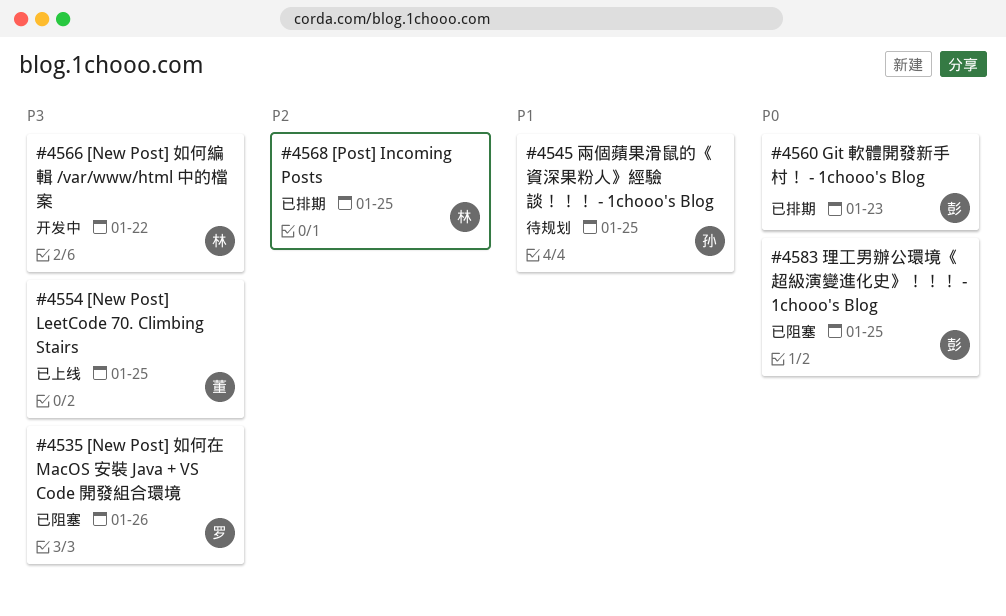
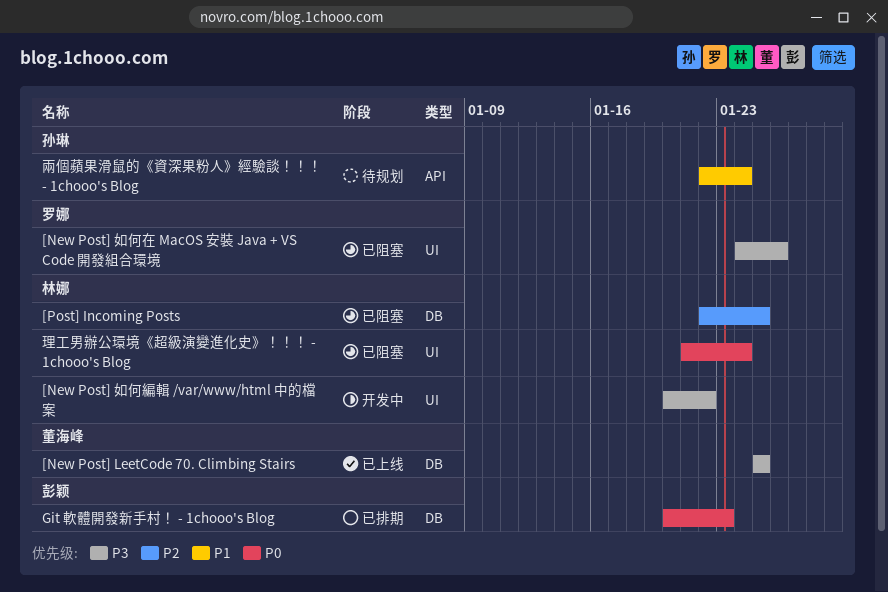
[Post] Incoming Posts, status: 已排期 -> 已阻塞
兩個蘋果滑鼠的《資深果粉人》經驗談！！！ - 1chooo's Blog, due: Jan 25 -> Jan 24
理工男辦公環境《超級演變進化史》！！！ - 1chooo's Blog, owner: 彭颖 -> 林娜
理工男辦公環境《超級演變進化史》！！！ - 1chooo's Blog, due: Jan 25 -> Jan 24

